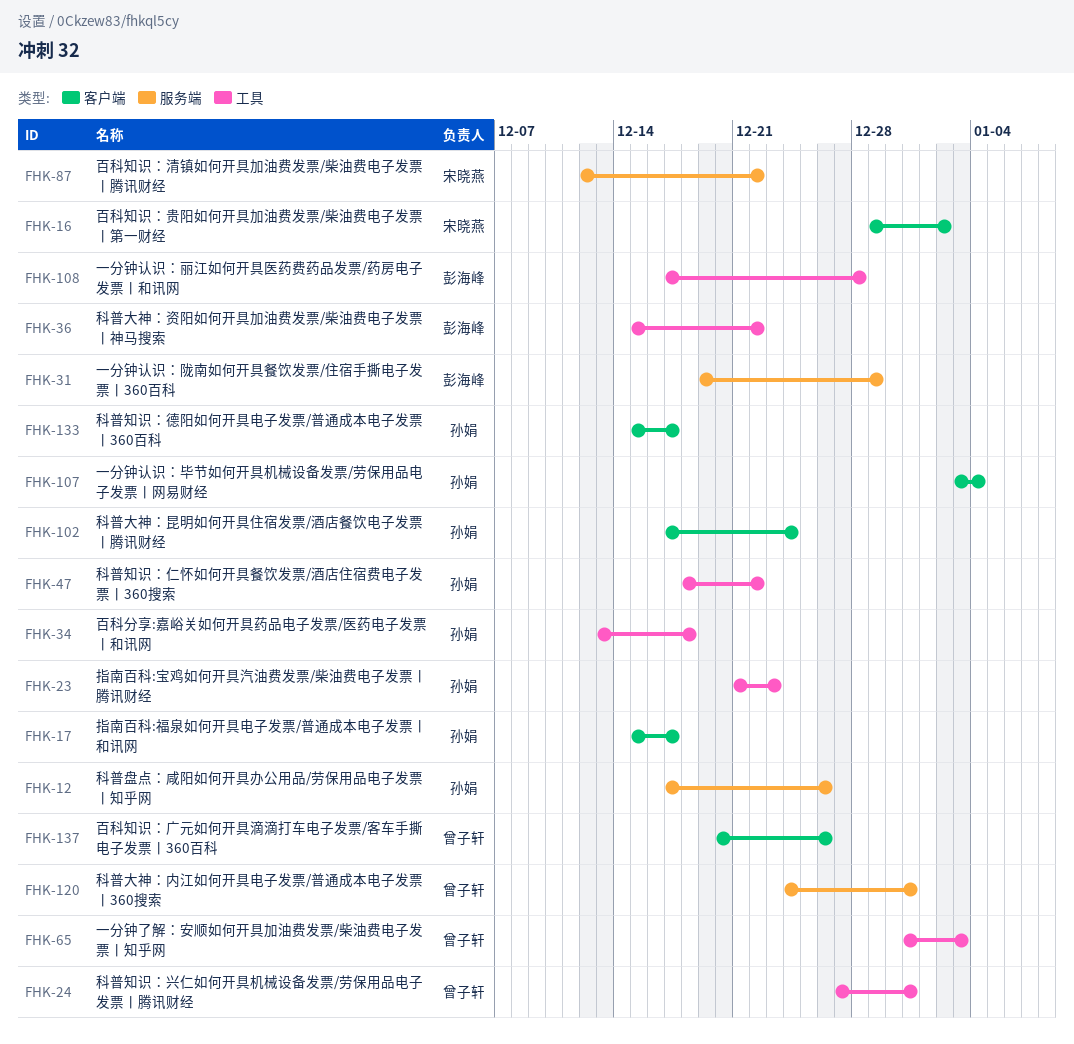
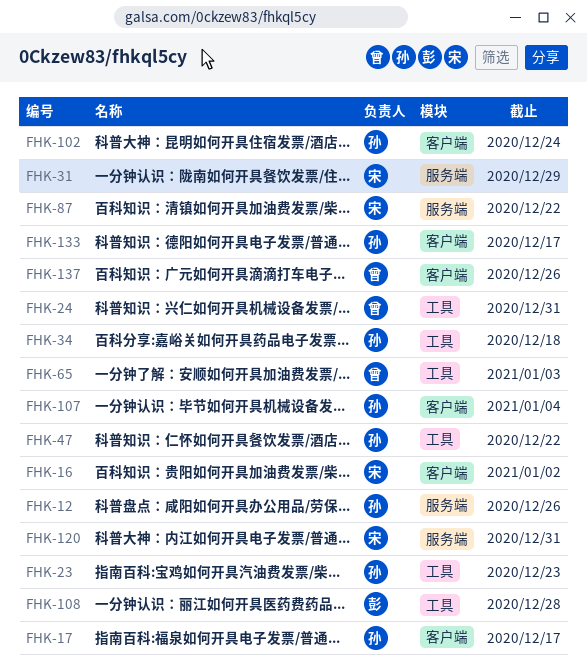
FHK-31, owner: 彭海峰 -> 宋晓燕
FHK-36: present -> none
FHK-120, owner: 曾子轩 -> 宋晓燕

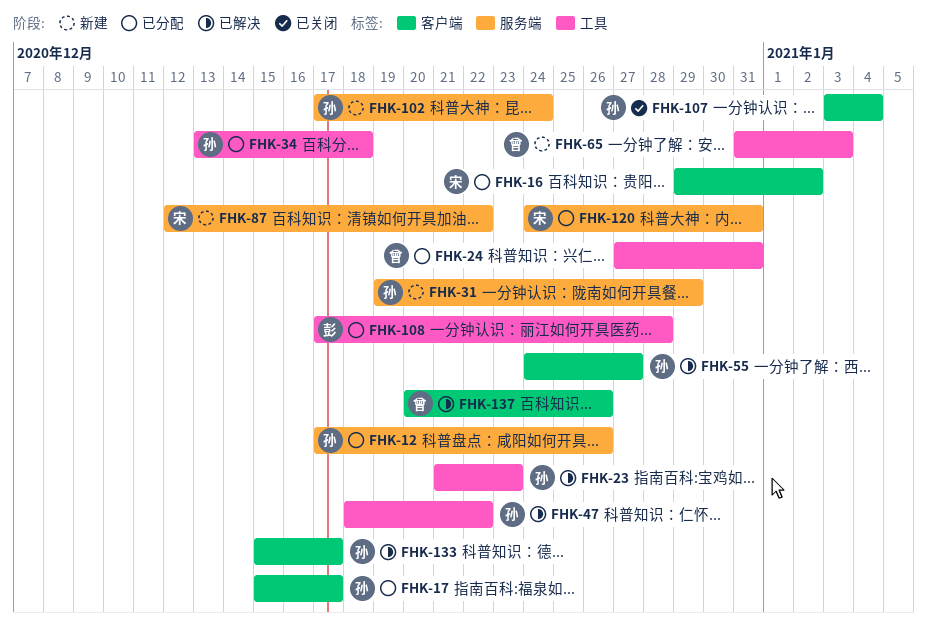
FHK-31, owner: 宋 -> 孙
FHK-55: none -> present
FHK-102, label: 客户端 -> 服务端

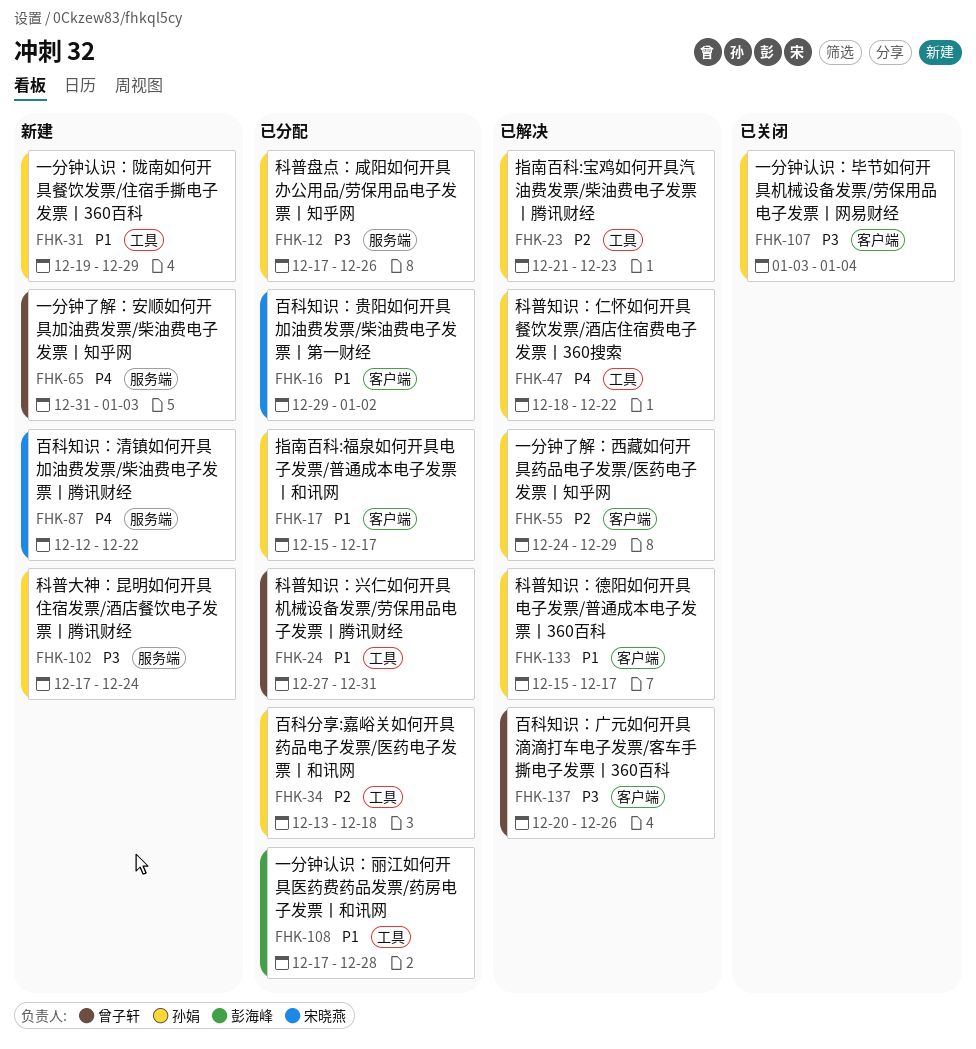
FHK-31, label: 服务端 -> 工具
FHK-55, due: Dec 27 -> Dec 29
FHK-65, label: 工具 -> 服务端
FHK-120: present -> none

